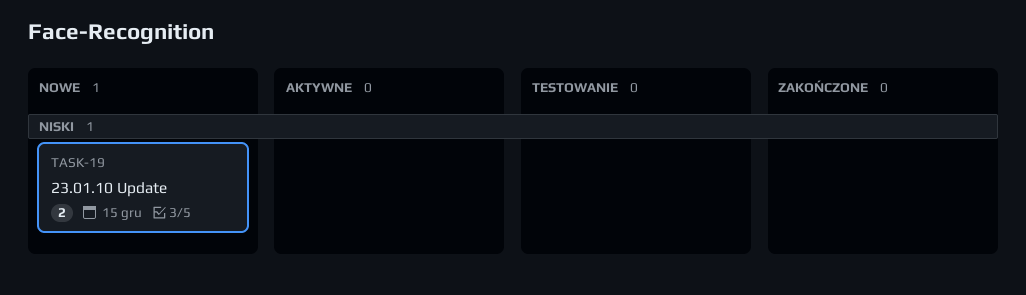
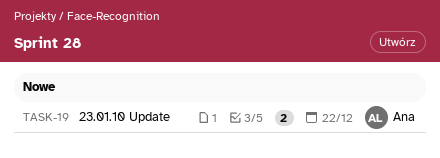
TASK-19, due: Dec 15 -> Dec 22

